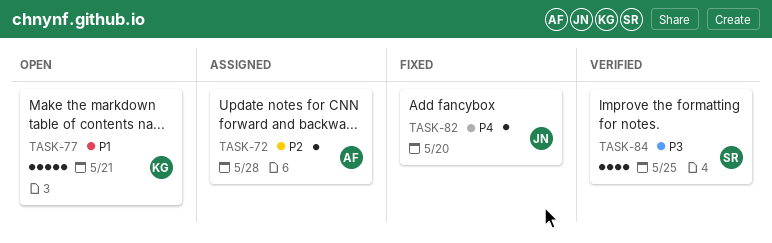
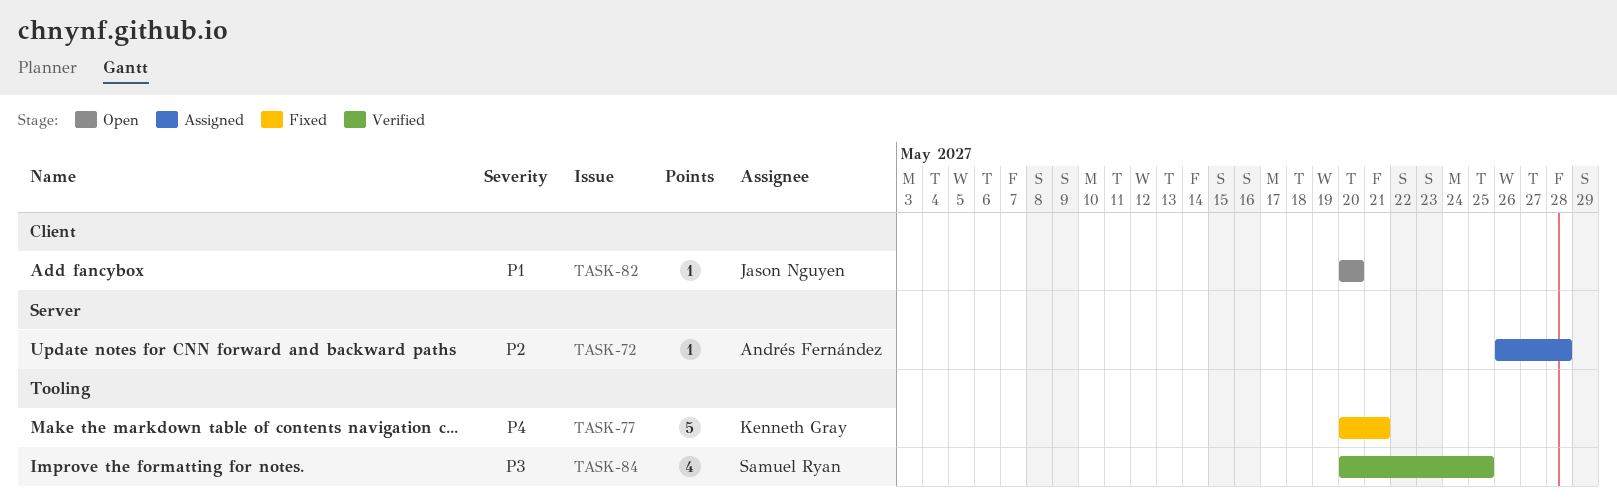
TASK-77, status: Open -> Fixed
TASK-77, priority: P1 -> P4
TASK-82, status: Fixed -> Open
TASK-82, priority: P4 -> P1

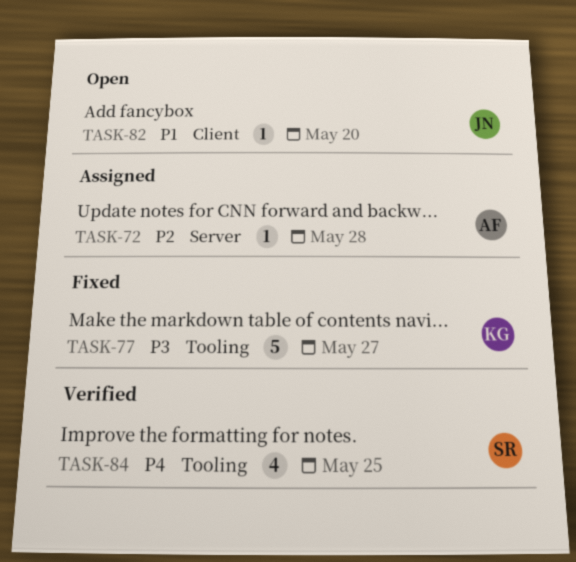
TASK-77, priority: P4 -> P3
TASK-77, due: May 21 -> May 27
TASK-84, priority: P3 -> P4

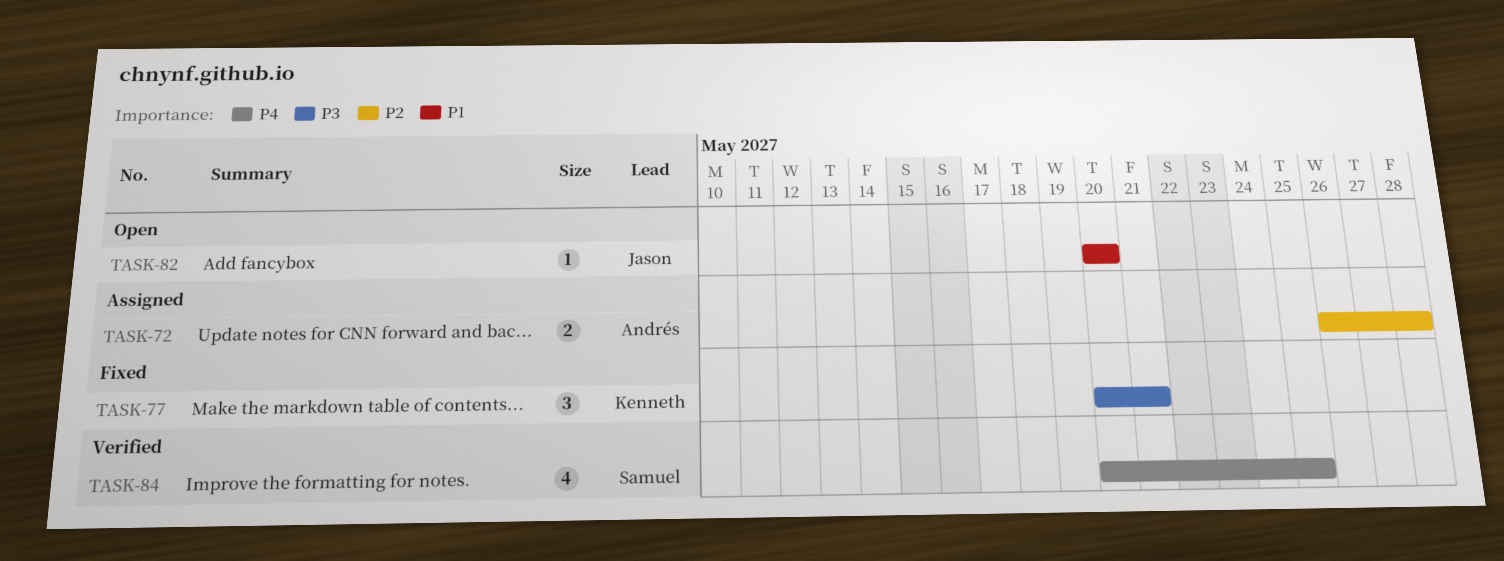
TASK-72, estimate: 1 -> 2
TASK-77, estimate: 5 -> 3
TASK-77, due: May 27 -> May 21

